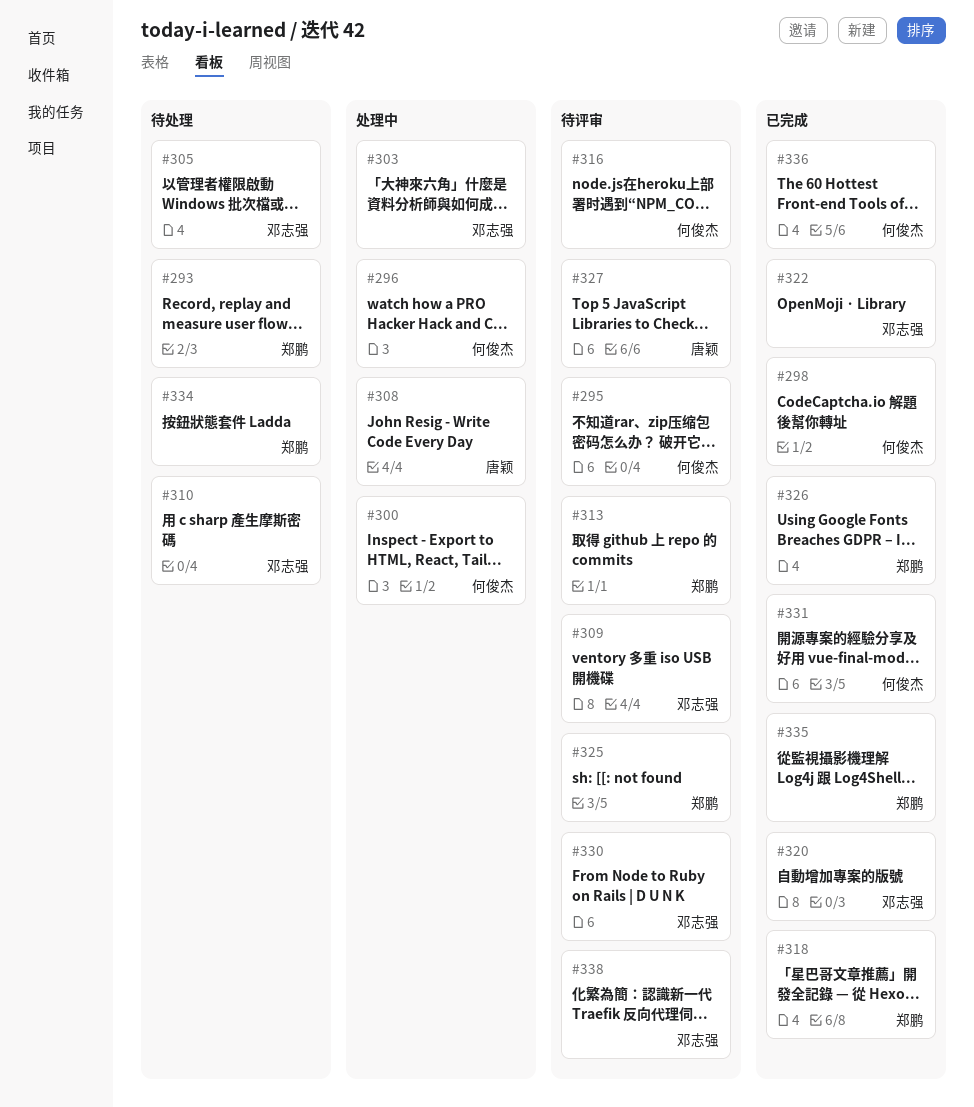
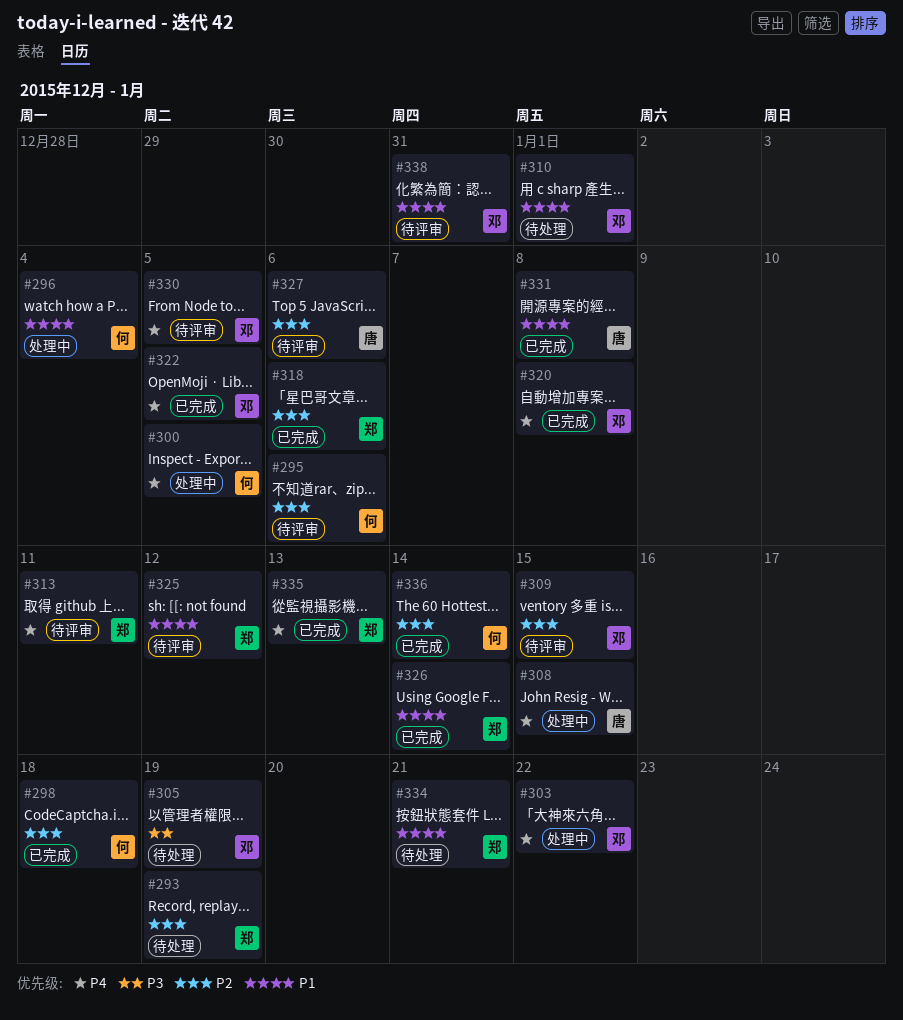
#316: present -> none
#331, owner: 何俊杰 -> 唐颖

